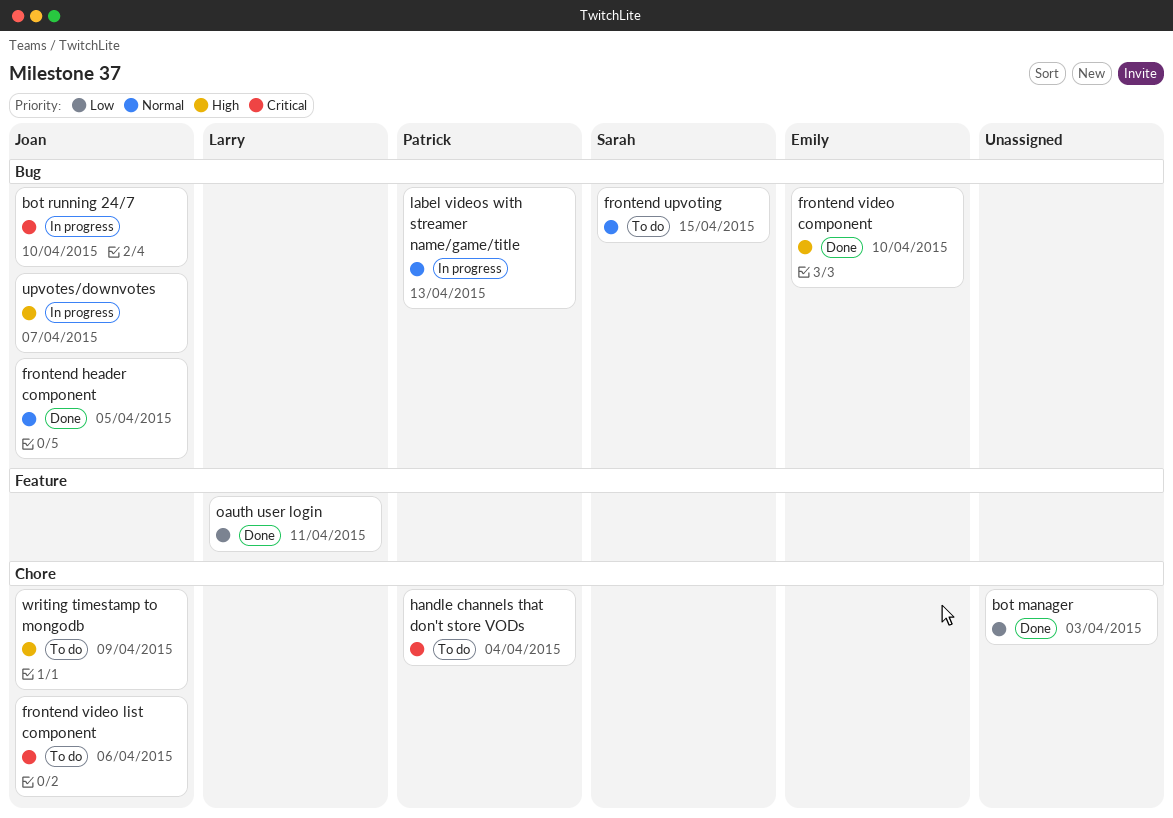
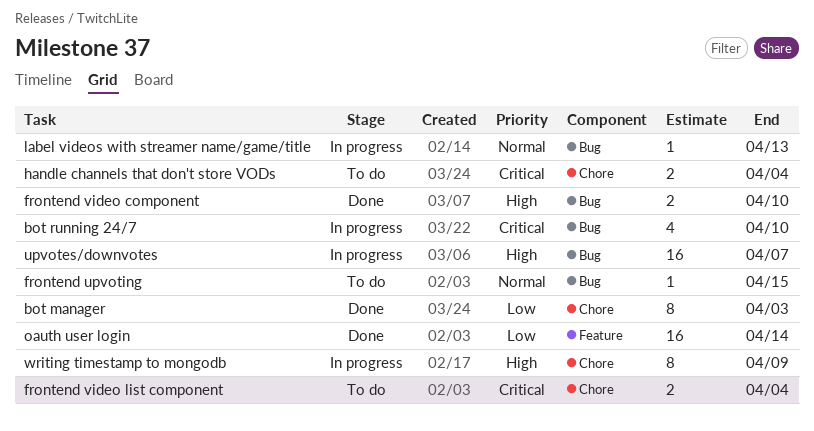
frontend header component: present -> none
frontend video list component, due: Apr 6 -> Apr 4
oauth user login, due: Apr 11 -> Apr 14
writing timestamp to mongodb, status: To do -> In progress

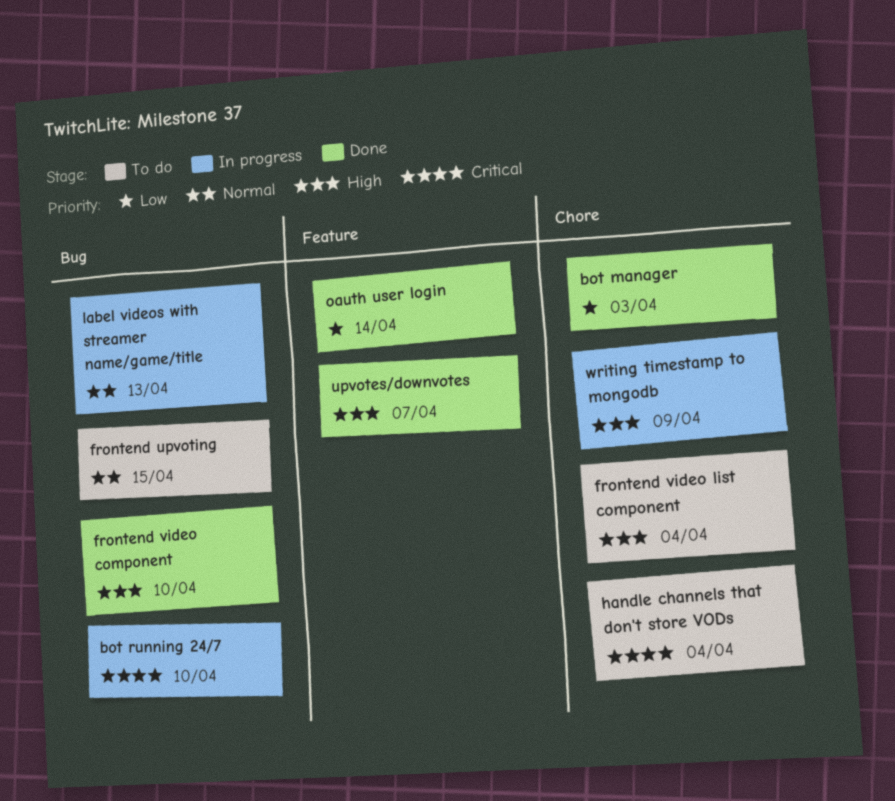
frontend video list component, priority: Critical -> High
upvotes/downvotes, status: In progress -> Done
upvotes/downvotes, label: Bug -> Feature

